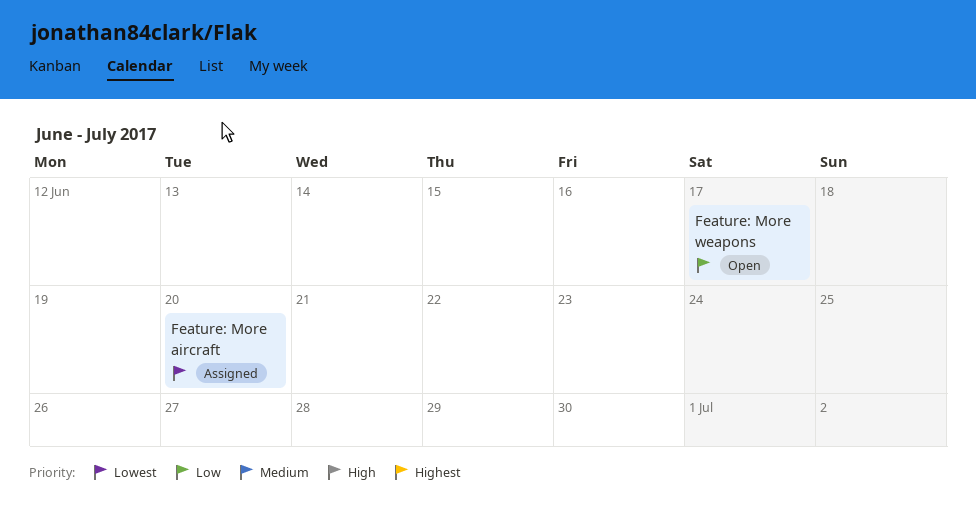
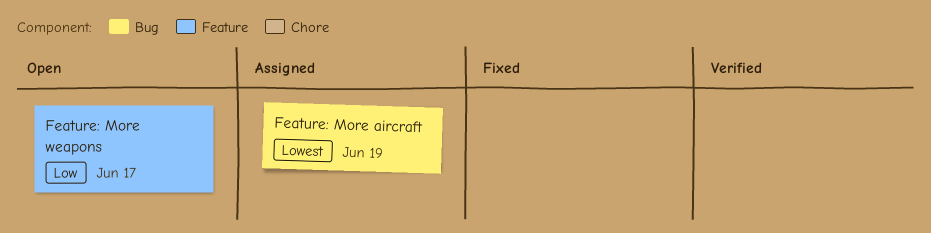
Feature: More aircraft, due: Jun 20 -> Jun 19

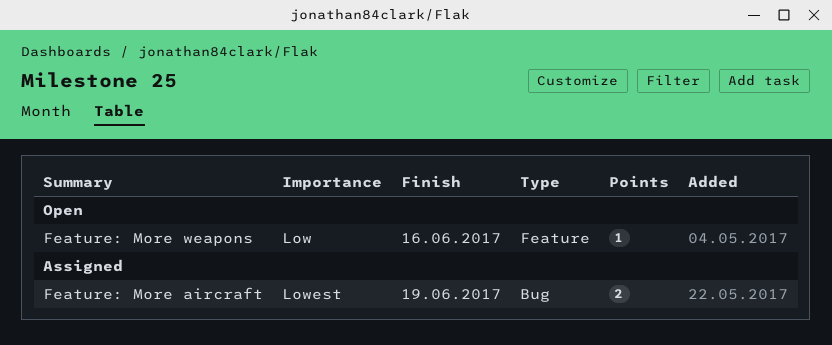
Feature: More weapons, due: Jun 17 -> Jun 16

